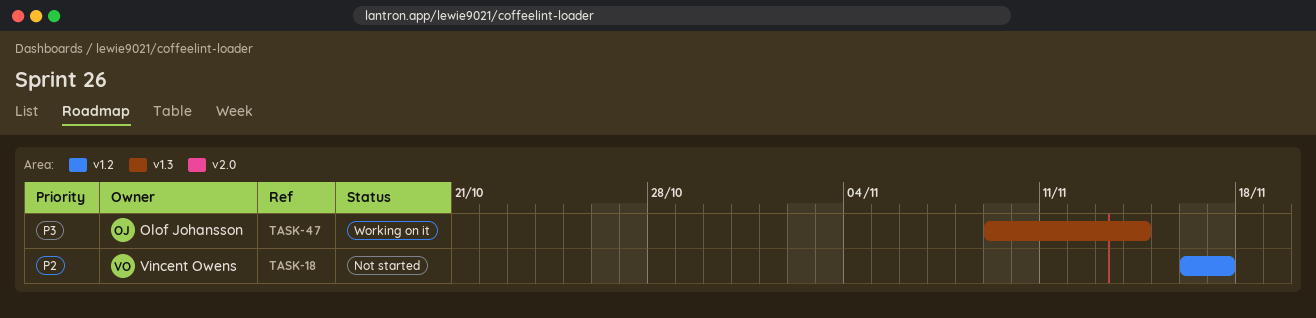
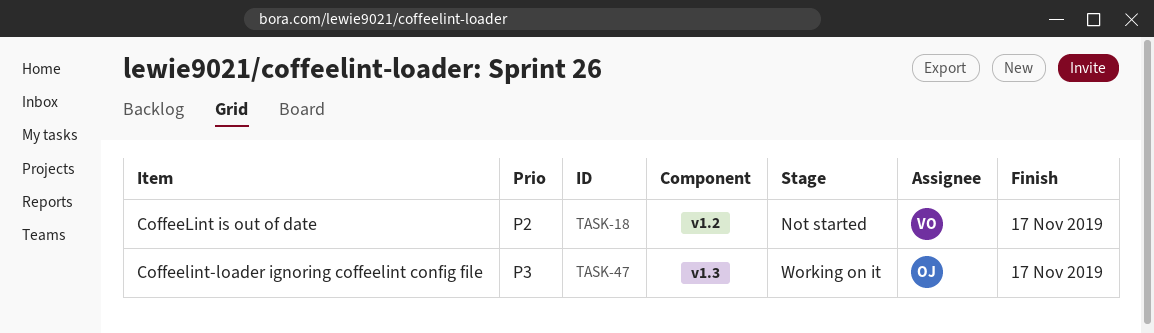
TASK-47, due: Nov 14 -> Nov 17

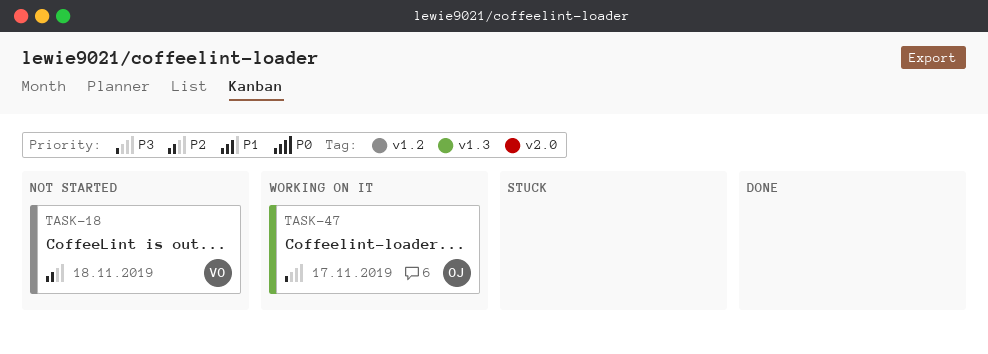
TASK-18, due: Nov 17 -> Nov 18

